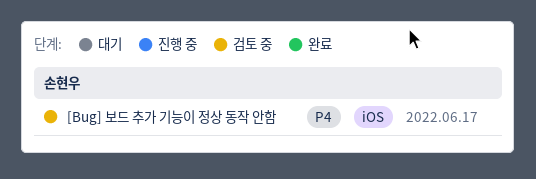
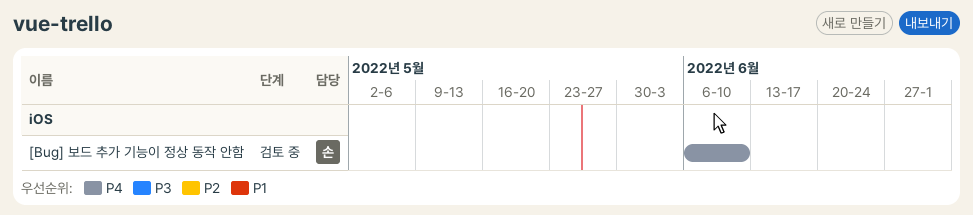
[Bug] 보드 추가 기능이 정상 동작 안함, due: Jun 17 -> Jun 10

